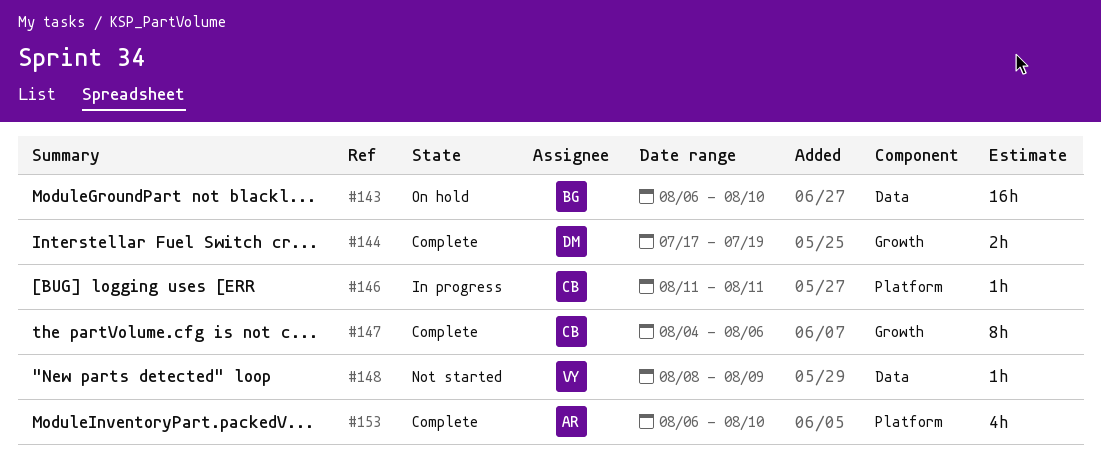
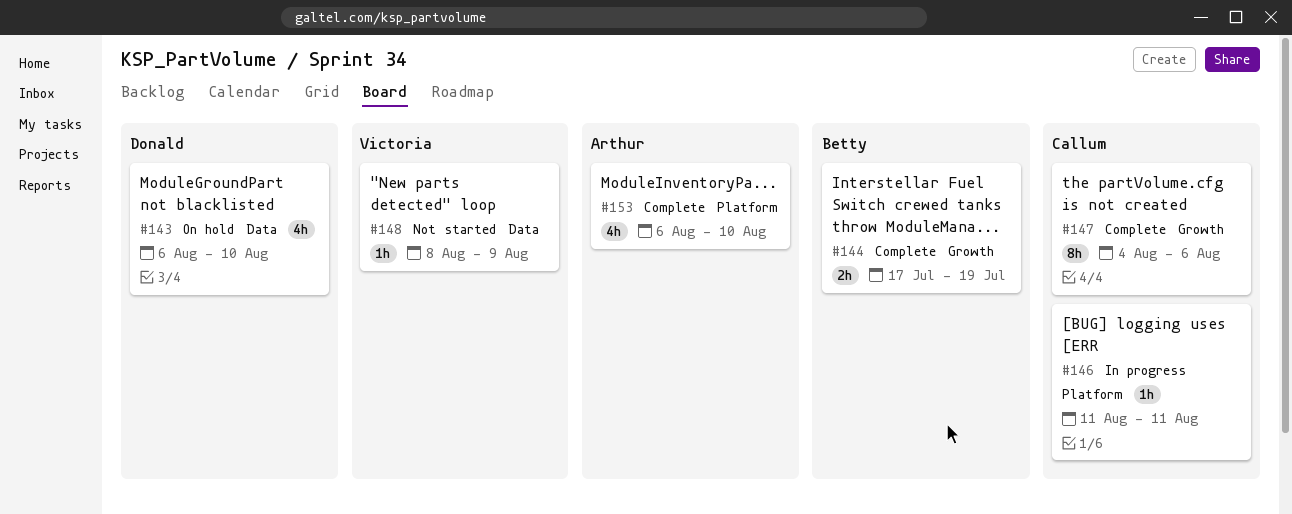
#143, owner: Betty -> Donald
#143, estimate: 16h -> 4h
#144, owner: Donald -> Betty

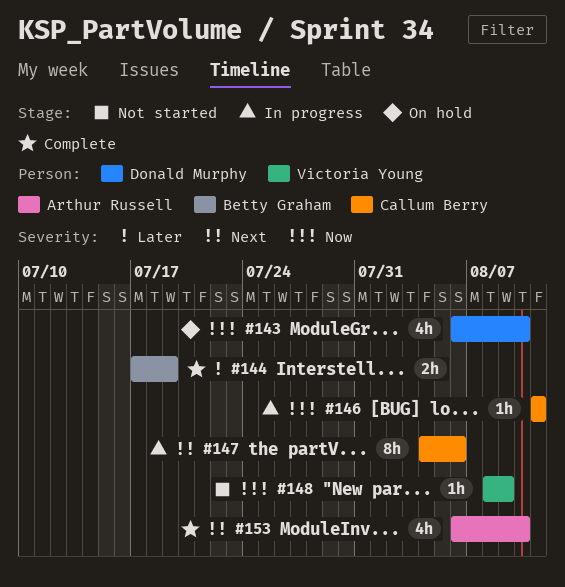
#147, status: Complete -> In progress

